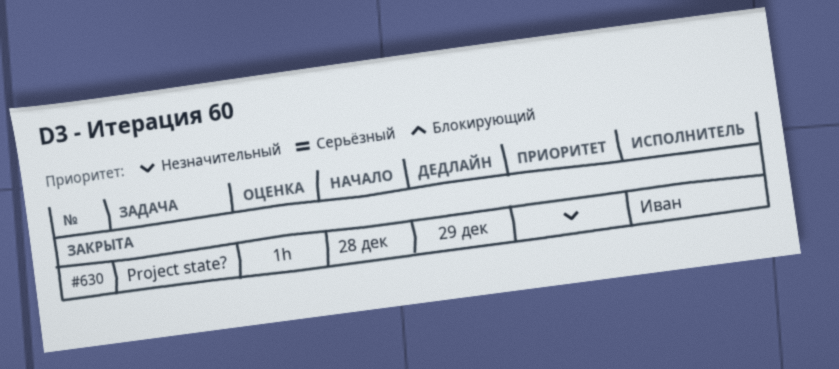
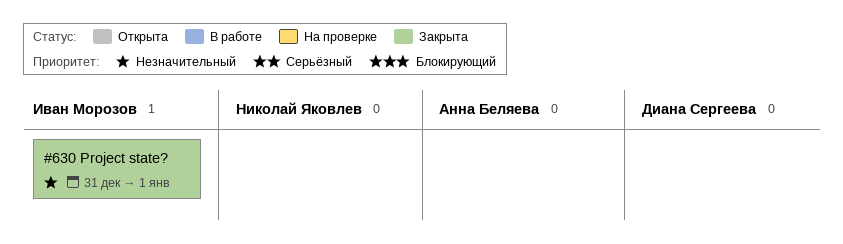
#630, start: Dec 28 -> Dec 31
#630, due: Dec 29 -> Jan 1

